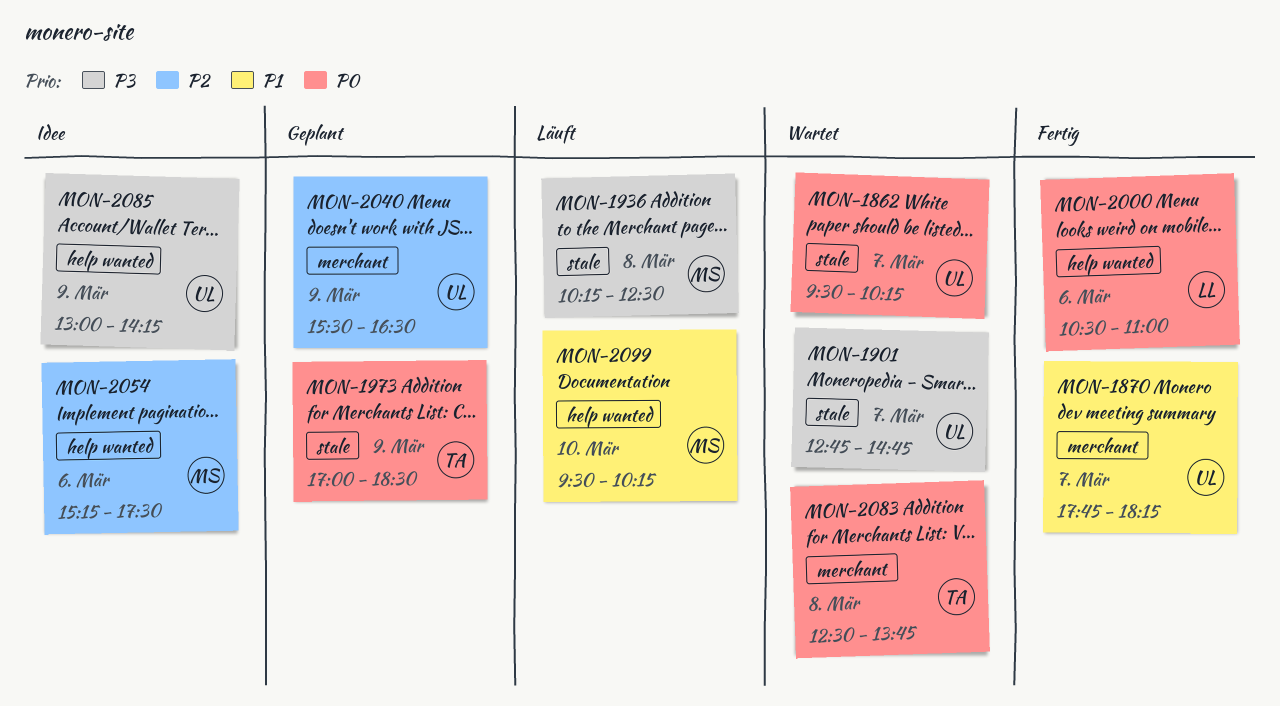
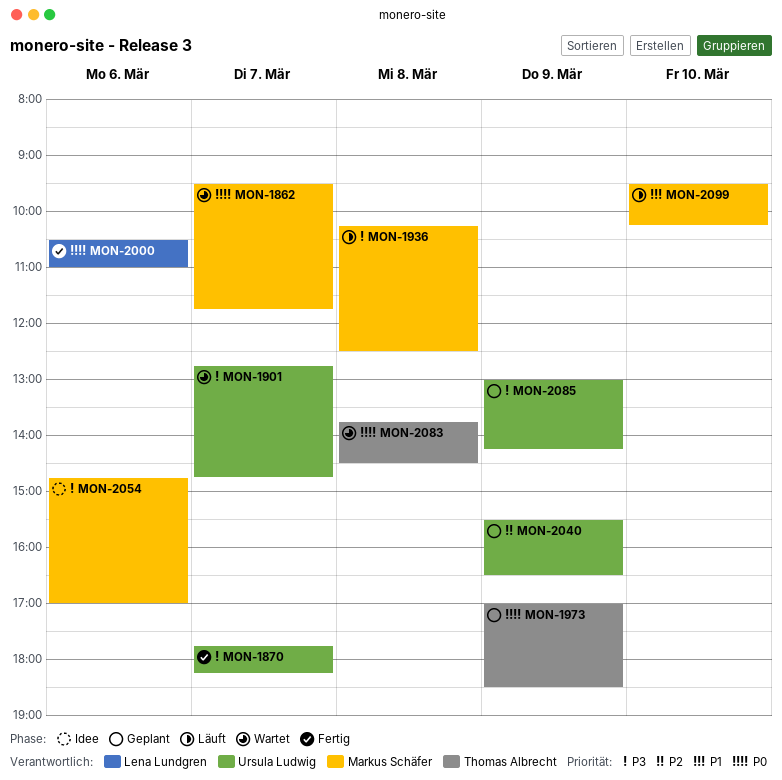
MON-1862, owner: Ursula Ludwig -> Markus Schäfer
MON-1862, ends: 10:15 -> 11:45
MON-1870, priority: P1 -> P3
MON-2054, priority: P2 -> P3
MON-2054, begins: 15:15 -> 14:45
MON-2054, ends: 17:30 -> 17:00
MON-2083, begins: 12:30 -> 13:45
MON-2083, ends: 13:45 -> 14:30
MON-2085, status: Idee -> Geplant

